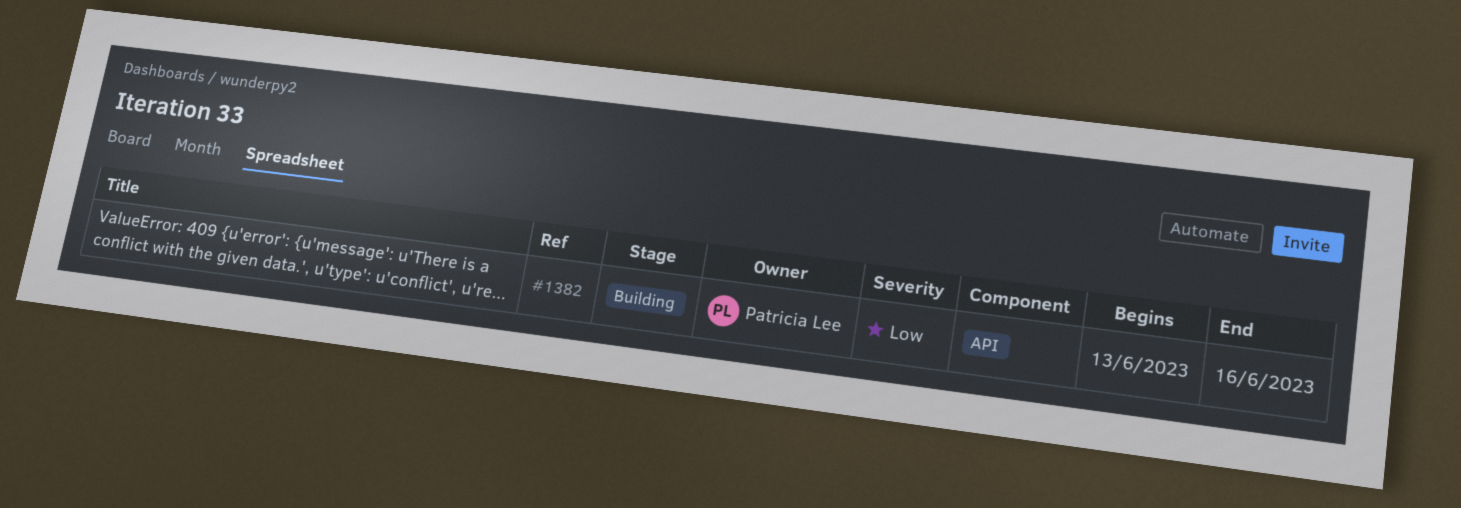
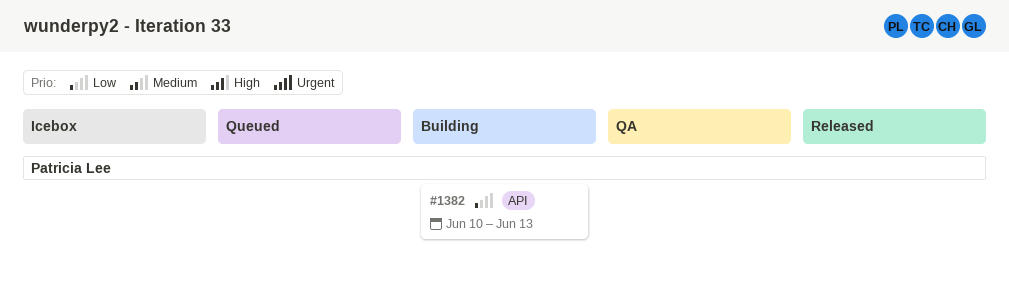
#1382, start: Jun 13 -> Jun 10
#1382, due: Jun 16 -> Jun 13

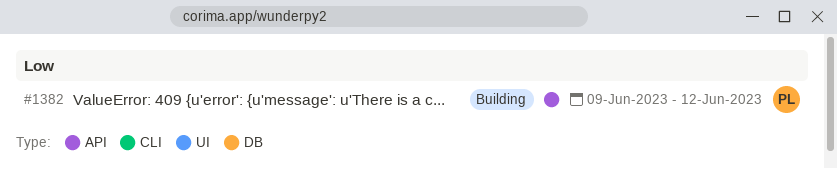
#1382, start: Jun 10 -> Jun 9
#1382, due: Jun 13 -> Jun 12

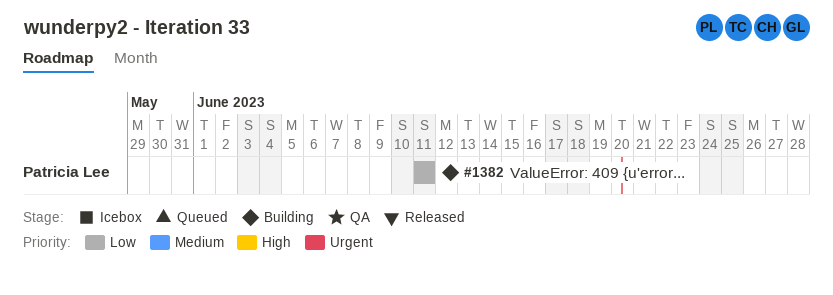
#1382, start: Jun 9 -> Jun 11
#1382, due: Jun 12 -> Jun 11

